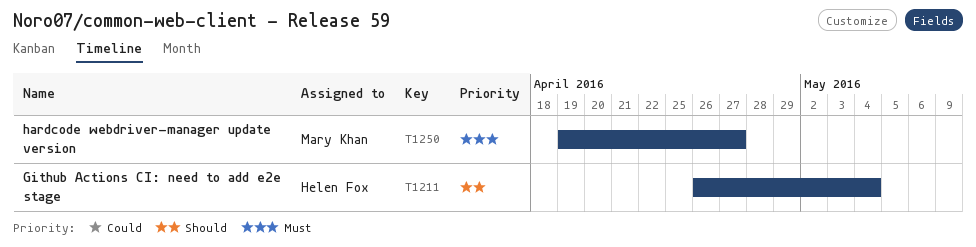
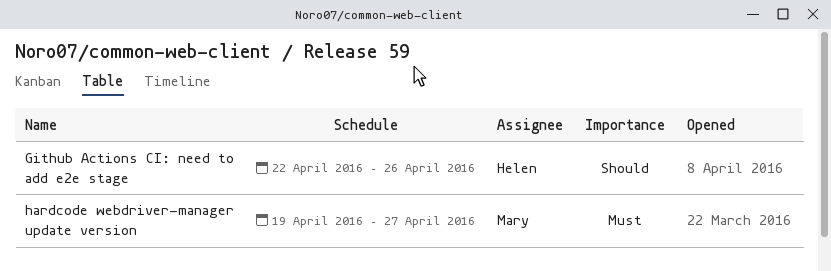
Github Actions CI: need to add e2e stage, start: Apr 26 -> Apr 22
Github Actions CI: need to add e2e stage, due: May 4 -> Apr 26

